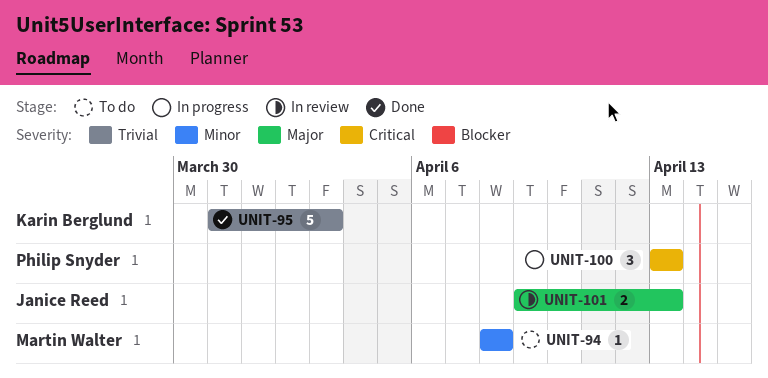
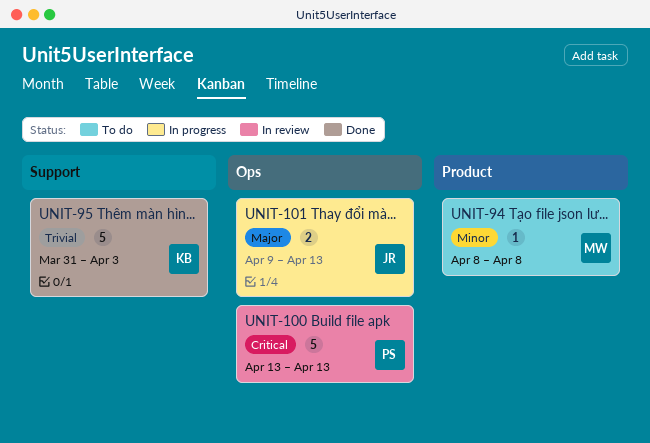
UNIT-100, status: In progress -> In review
UNIT-100, estimate: 3 -> 5
UNIT-101, status: In review -> In progress

